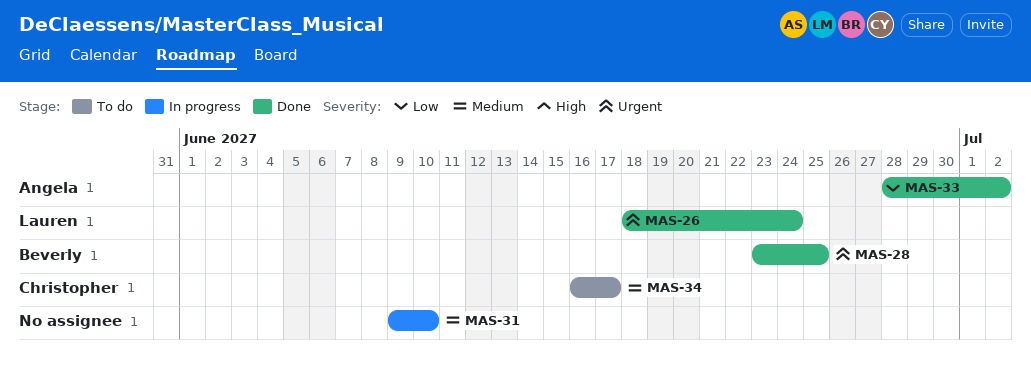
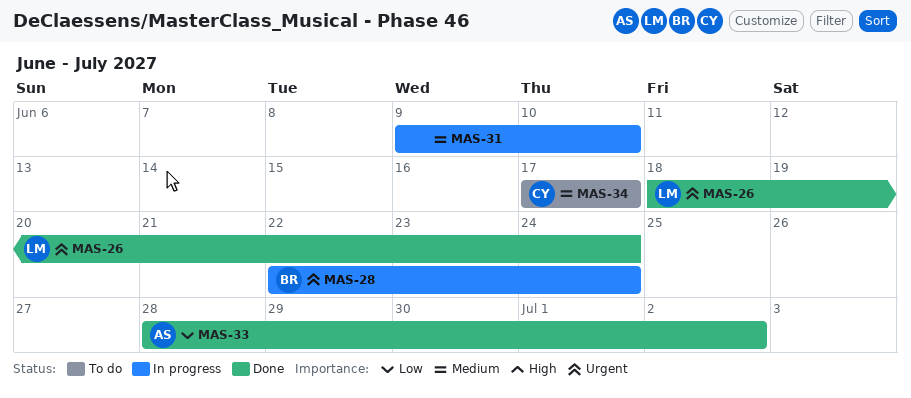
MAS-28, status: Done -> In progress
MAS-28, start: Jun 23 -> Jun 22
MAS-28, due: Jun 25 -> Jun 24
MAS-34, start: Jun 16 -> Jun 17

